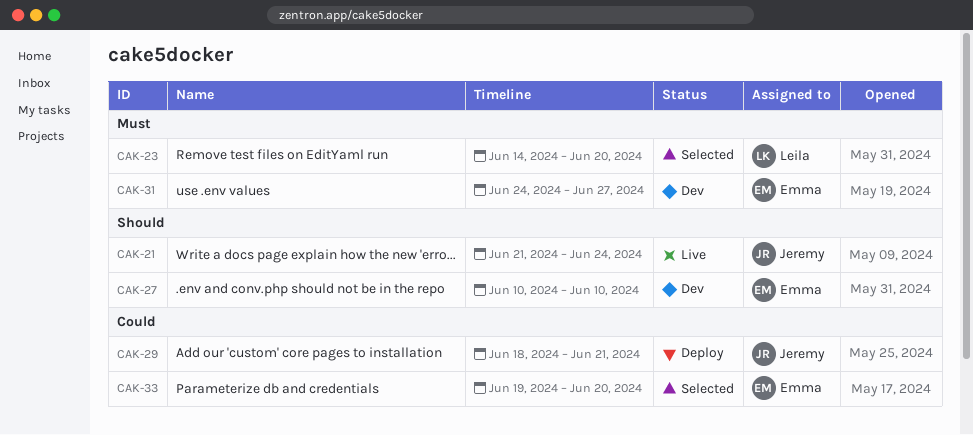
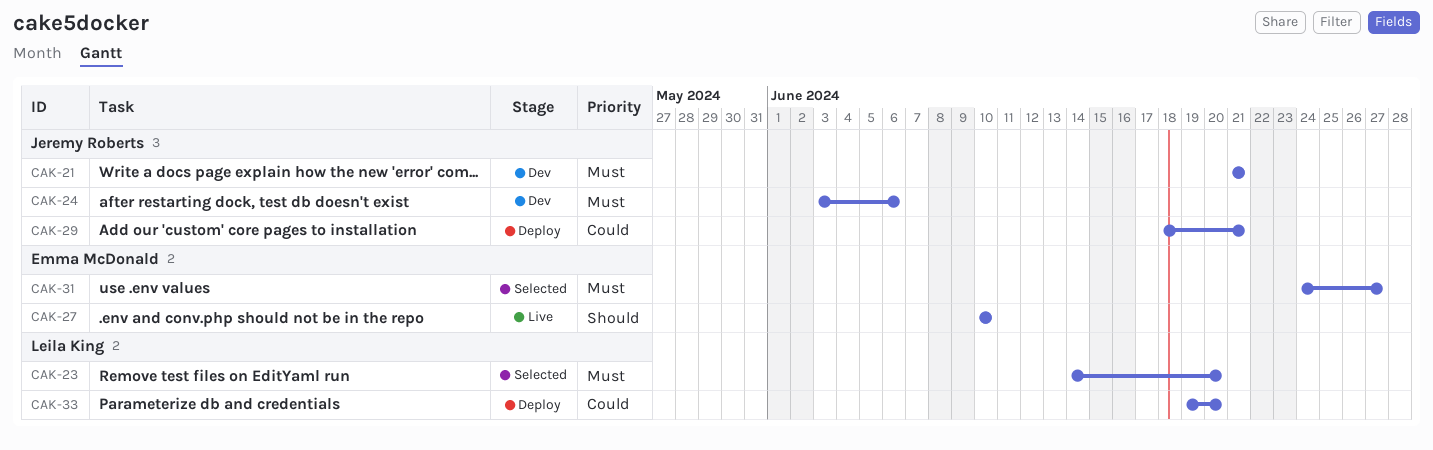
CAK-21, status: Live -> Dev
CAK-21, priority: Should -> Must
CAK-21, due: Jun 24 -> Jun 21
CAK-24: none -> present
CAK-27, status: Dev -> Live
CAK-31, status: Dev -> Selected
CAK-33, status: Selected -> Deploy
CAK-33, owner: Emma McDonald -> Leila King

